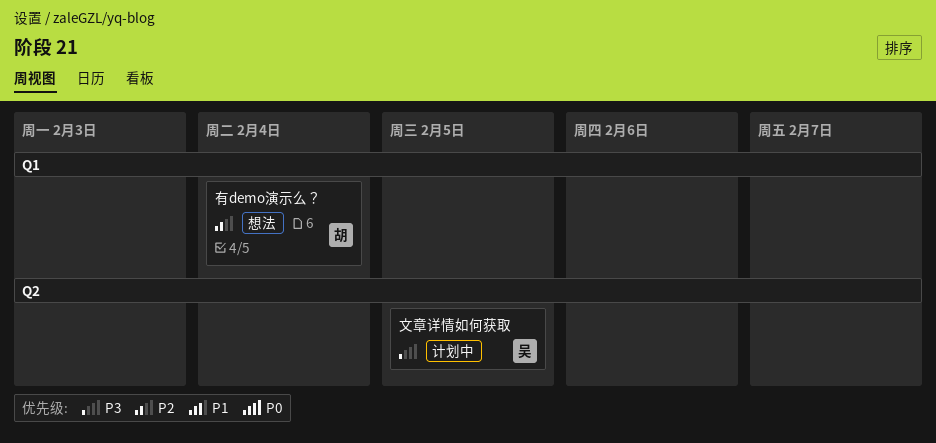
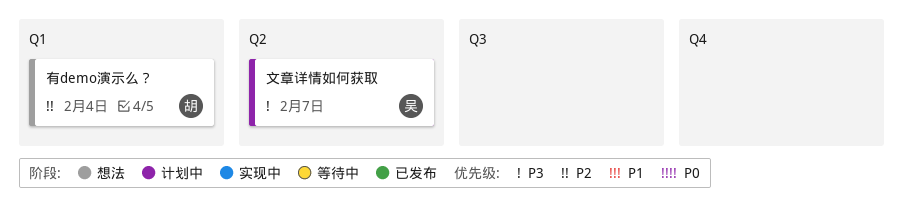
文章详情如何获取, due: Feb 5 -> Feb 7

